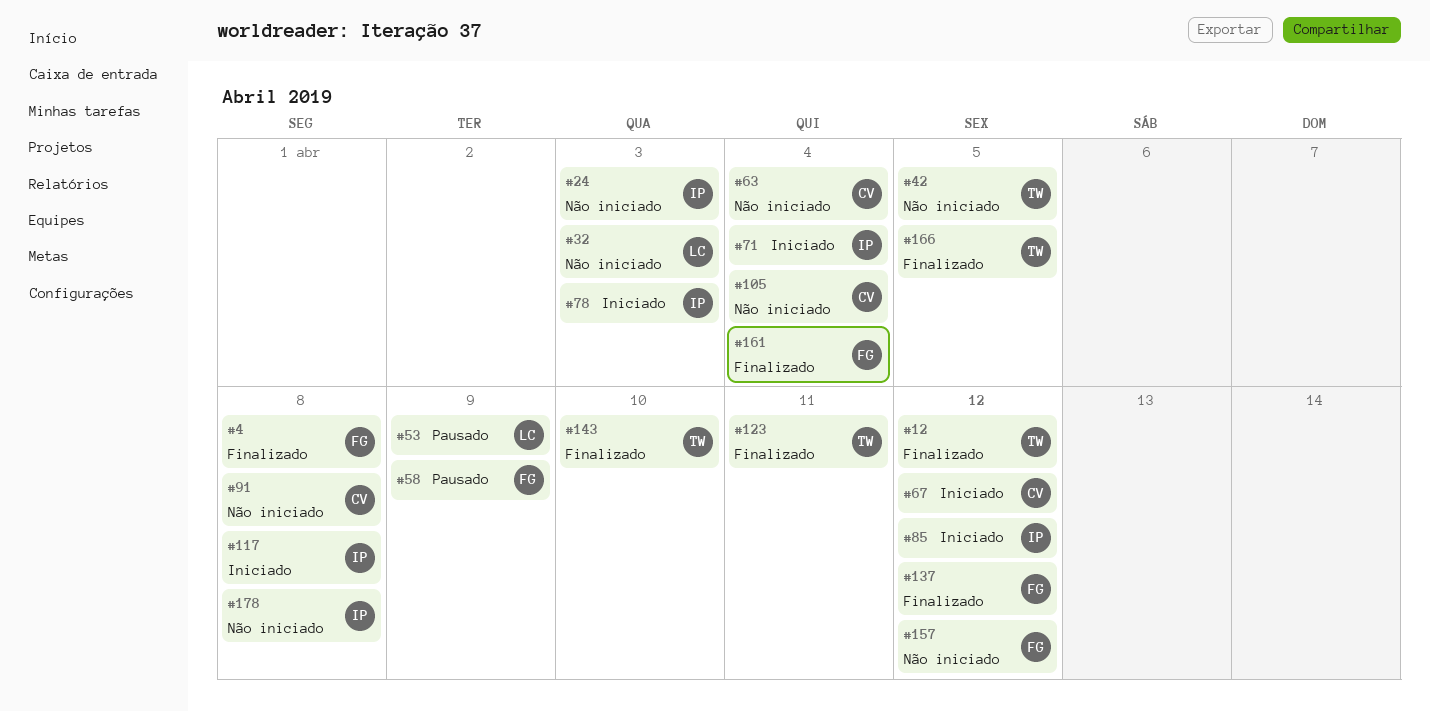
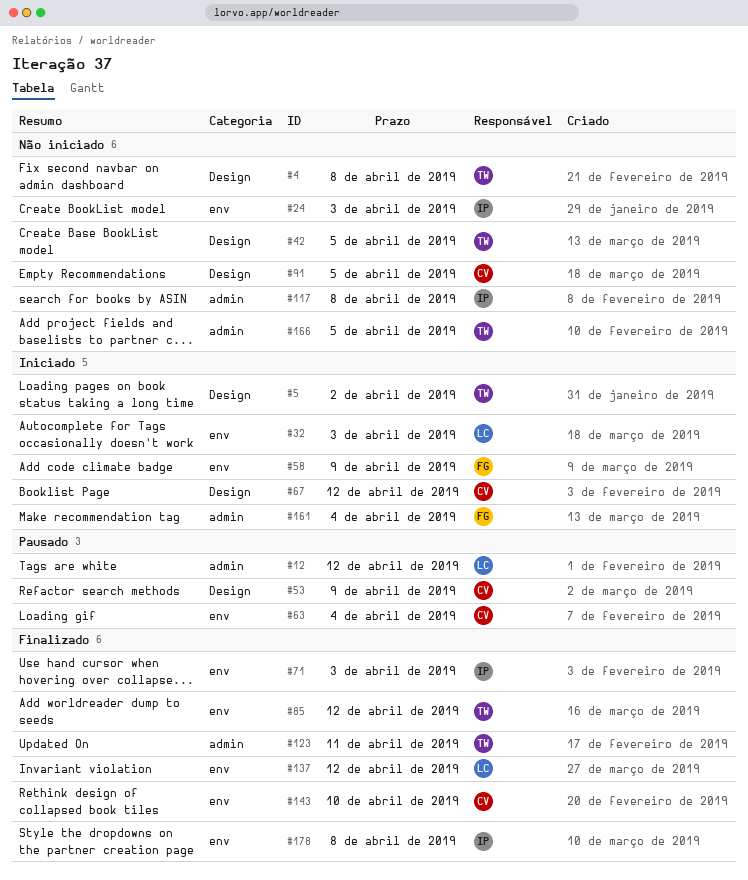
#4, status: Finalizado -> Não iniciado
#4, owner: FG -> TW
#5: none -> present
#12, status: Finalizado -> Pausado
#12, owner: TW -> LC
#32, status: Não iniciado -> Iniciado
#53, owner: LC -> CV
#58, status: Pausado -> Iniciado
#63, status: Não iniciado -> Pausado
#71, status: Iniciado -> Finalizado
#71, due: Apr 4 -> Apr 3
#78: present -> none
#85, status: Iniciado -> Finalizado
#85, owner: IP -> TW
#91, due: Apr 8 -> Apr 5
#105: present -> none
#117, status: Iniciado -> Não iniciado
#137, owner: FG -> LC
#143, owner: TW -> CV
#157: present -> none
#161, status: Finalizado -> Iniciado
#166, status: Finalizado -> Não iniciado
#178, status: Não iniciado -> Finalizado

